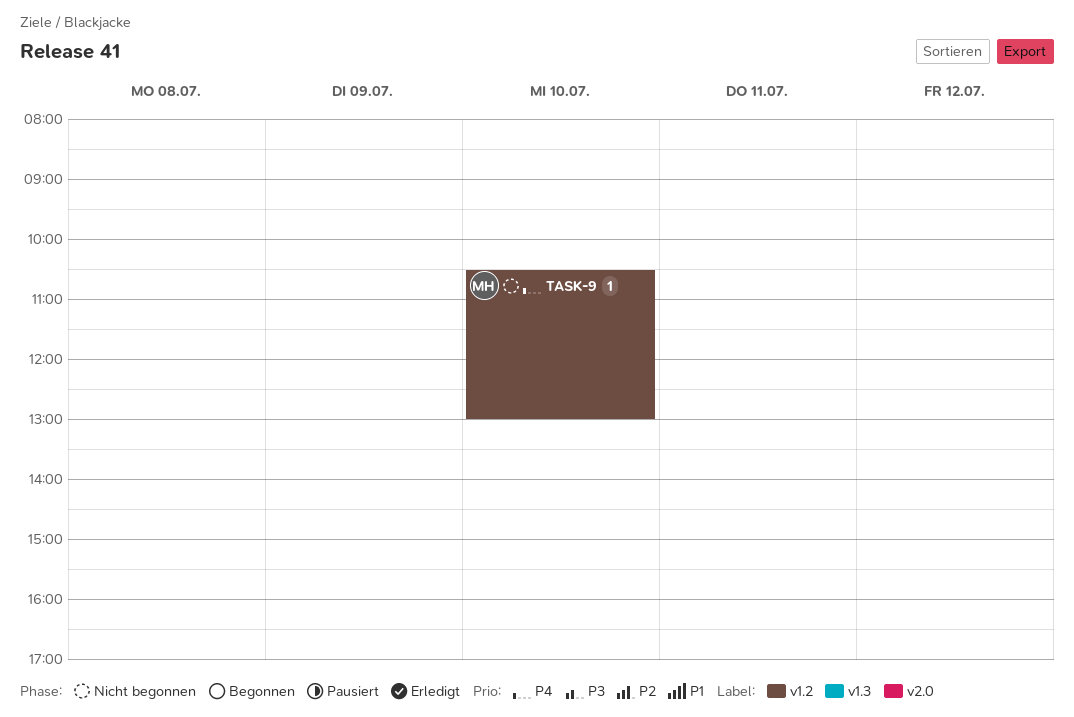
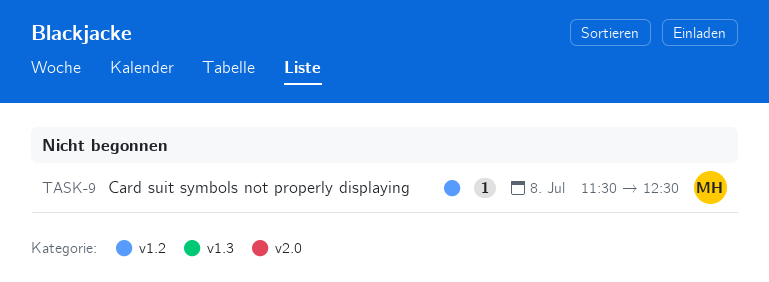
TASK-9, day: Jul 10 -> Jul 8
TASK-9, begins: 10:30 -> 11:30
TASK-9, ends: 13:00 -> 12:30

